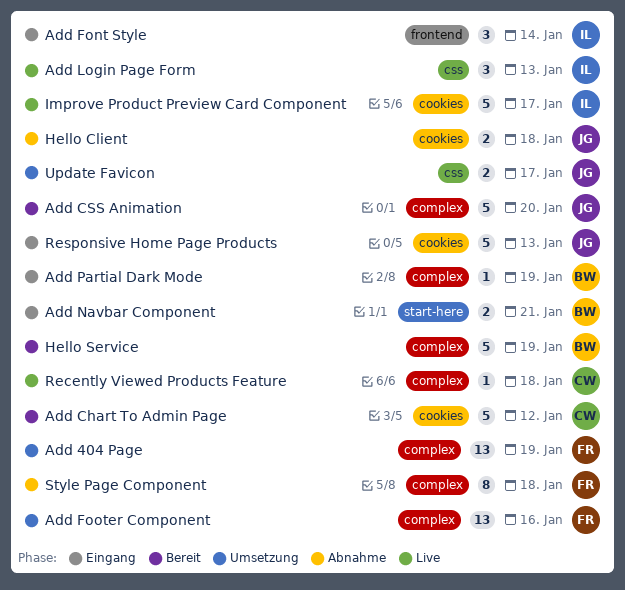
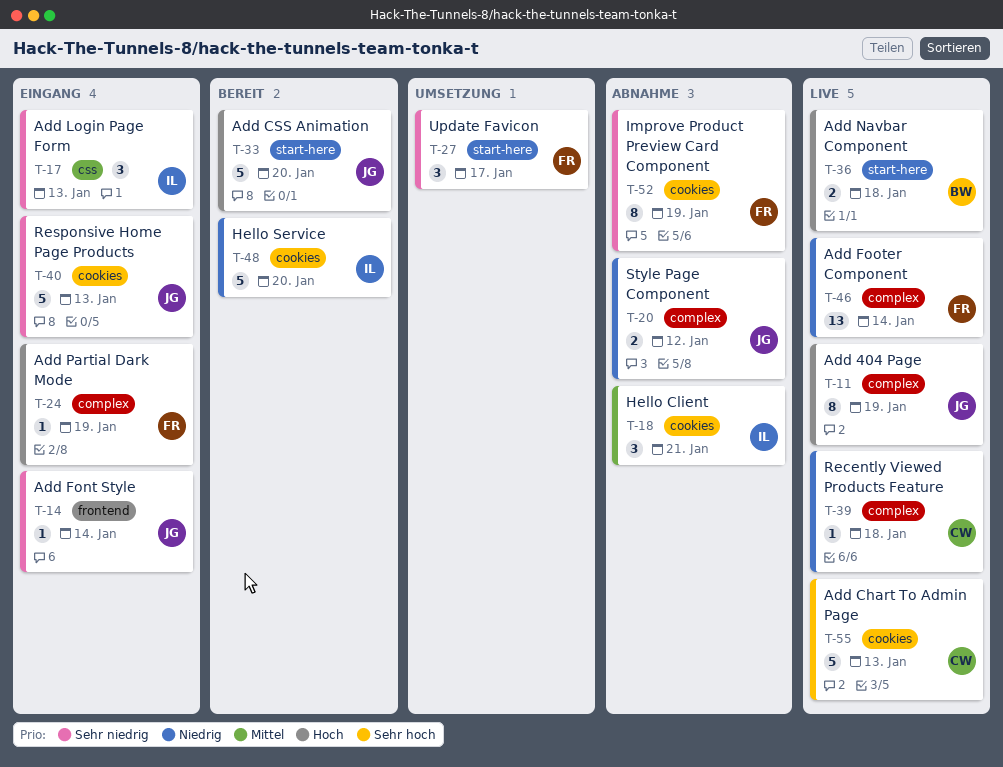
Add 404 Page, status: Umsetzung -> Live
Add 404 Page, owner: FR -> JG
Add 404 Page, estimate: 13 -> 8
Add Chart To Admin Page, status: Bereit -> Live
Add Chart To Admin Page, due: Jan 12 -> Jan 13
Add CSS Animation, label: complex -> start-here
Add Font Style, owner: IL -> JG
Add Font Style, estimate: 3 -> 1
Add Footer Component, status: Umsetzung -> Live
Add Footer Component, due: Jan 16 -> Jan 14
Add Login Page Form, status: Live -> Eingang
Add Navbar Component, status: Eingang -> Live
Add Navbar Component, due: Jan 21 -> Jan 18
Add Partial Dark Mode, owner: BW -> FR
Hello Client, owner: JG -> IL
Hello Client, estimate: 2 -> 3
Hello Client, due: Jan 18 -> Jan 21
Hello Service, owner: BW -> IL
Hello Service, label: complex -> cookies
Hello Service, due: Jan 19 -> Jan 20
Improve Product Preview Card Component, status: Live -> Abnahme
Improve Product Preview Card Component, owner: IL -> FR
Improve Product Preview Card Component, estimate: 5 -> 8
Improve Product Preview Card Component, due: Jan 17 -> Jan 19
Style Page Component, owner: FR -> JG
Style Page Component, estimate: 8 -> 2
Style Page Component, due: Jan 18 -> Jan 12
Update Favicon, owner: JG -> FR
Update Favicon, label: css -> start-here
Update Favicon, estimate: 2 -> 3

